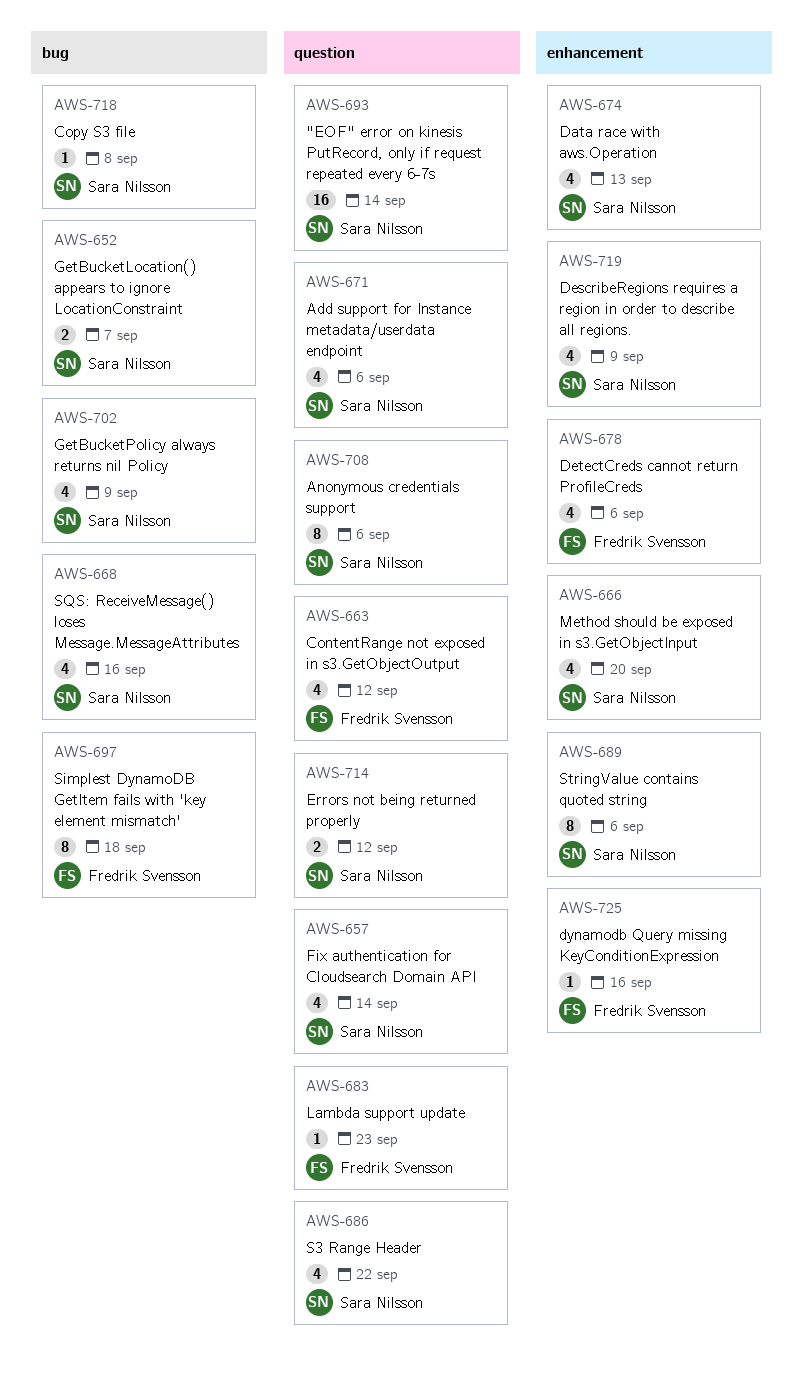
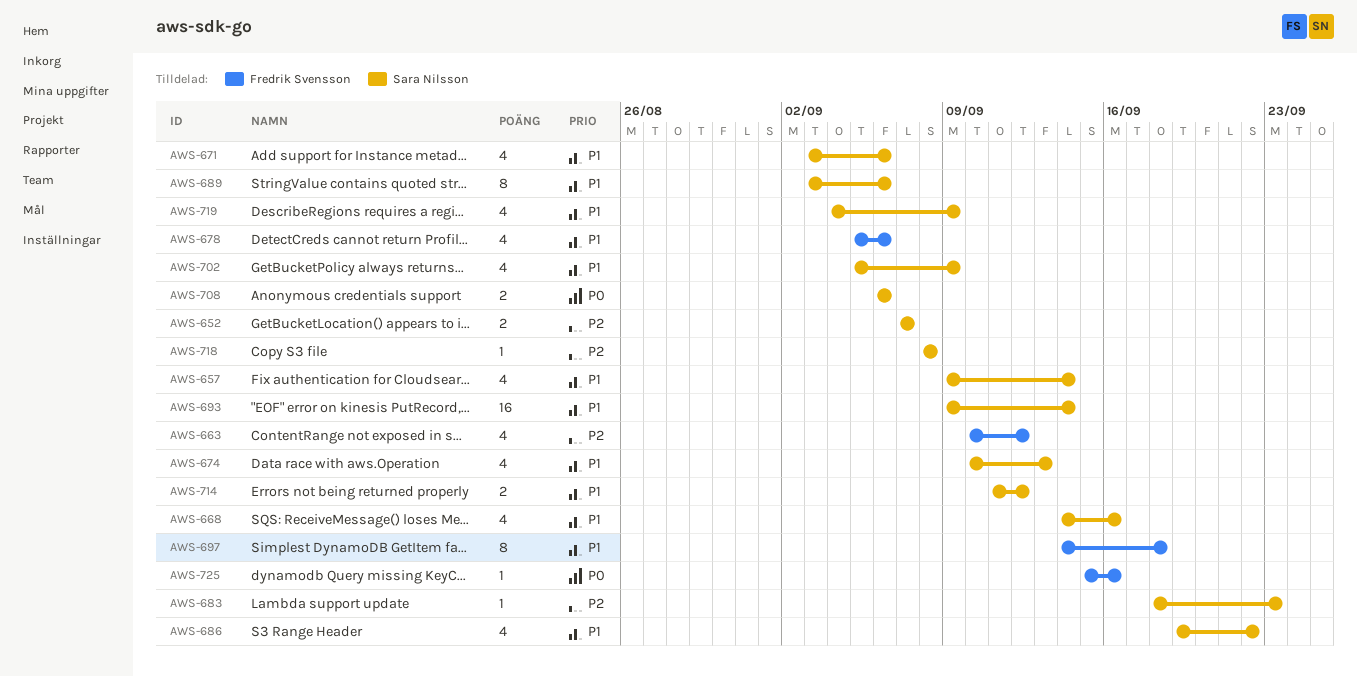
AWS-666: present -> none
AWS-683, owner: Fredrik Svensson -> Sara Nilsson
AWS-708, estimate: 8 -> 2

